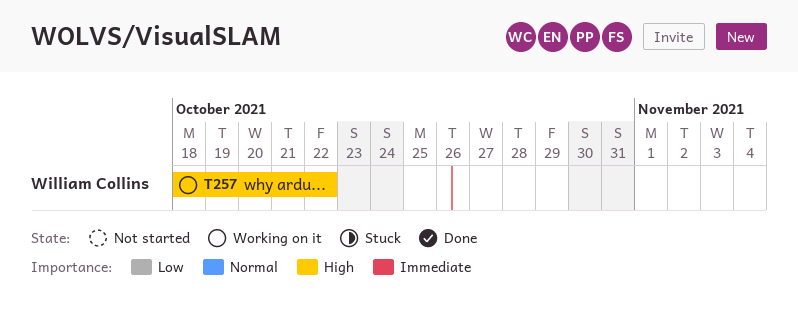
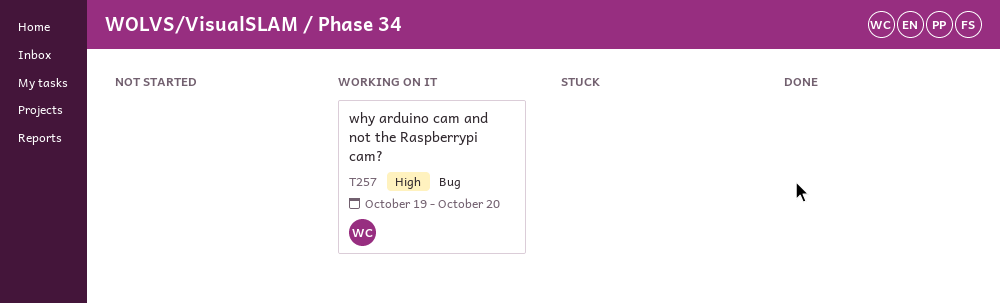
T257, start: Oct 18 -> Oct 19
T257, due: Oct 22 -> Oct 20

